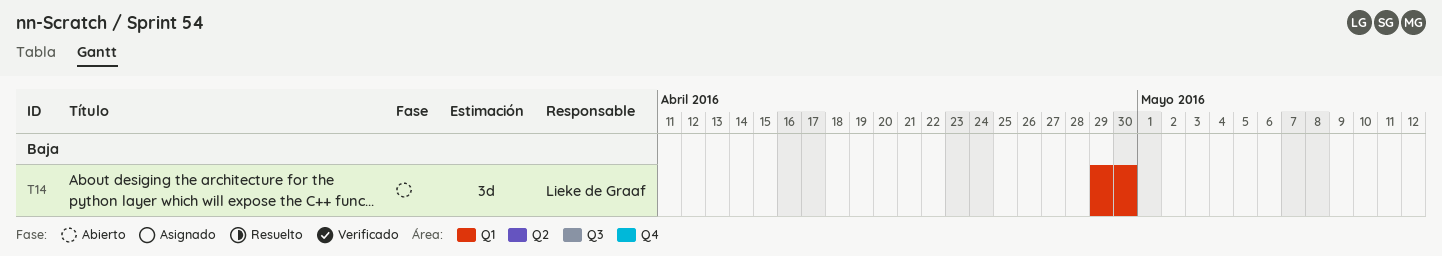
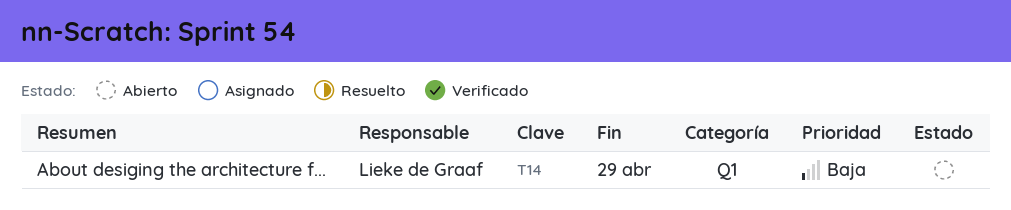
T14, due: Apr 30 -> Apr 29

